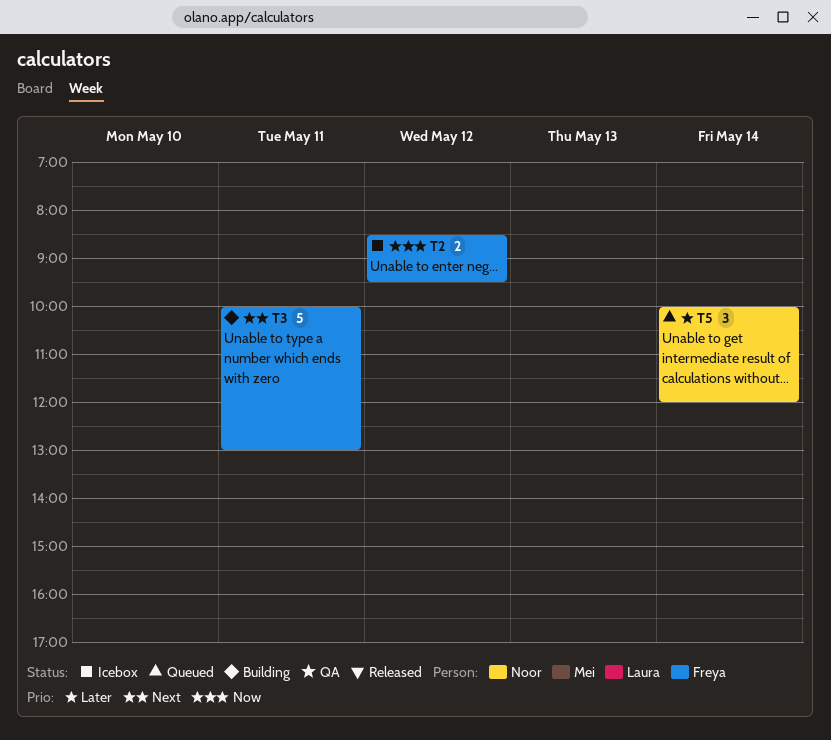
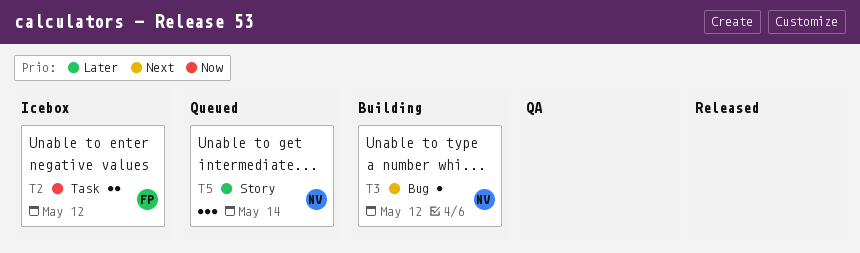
T3, owner: Freya -> Noor
T3, estimate: 5 -> 1
T3, day: May 11 -> May 12

